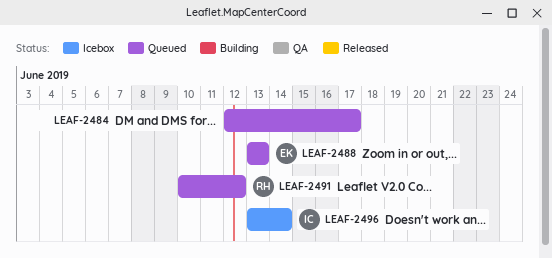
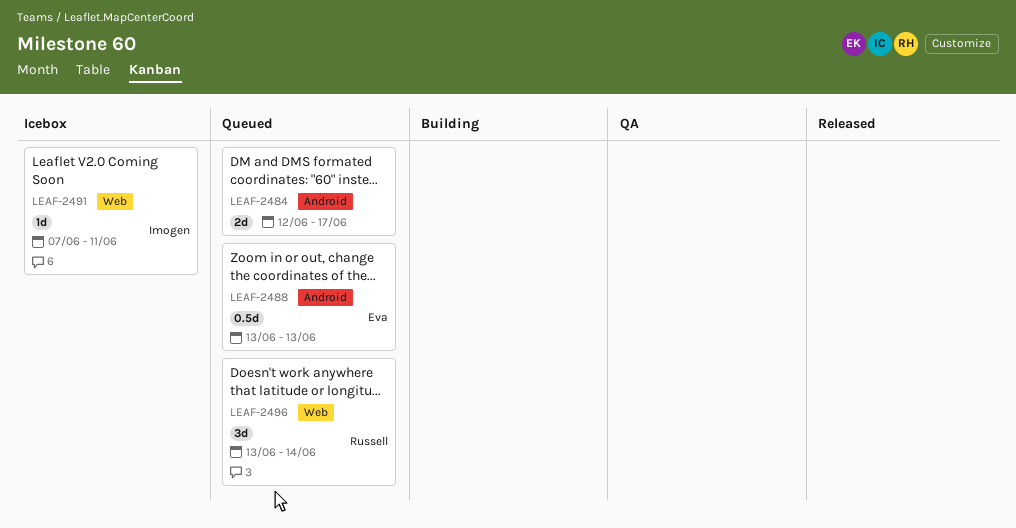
LEAF-2491, status: Queued -> Icebox
LEAF-2491, owner: Russell -> Imogen
LEAF-2491, start: Jun 10 -> Jun 7
LEAF-2491, due: Jun 12 -> Jun 11
LEAF-2496, status: Icebox -> Queued
LEAF-2496, owner: Imogen -> Russell

